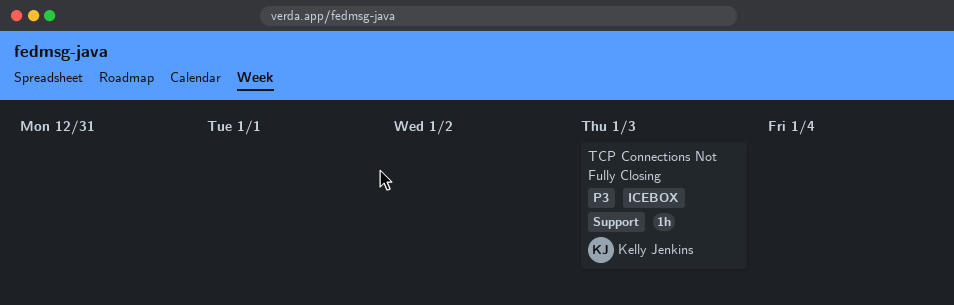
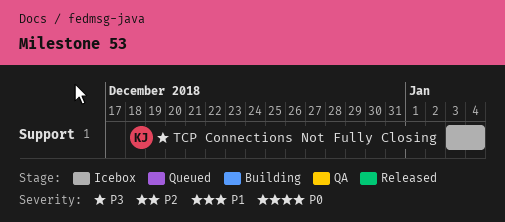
TCP Connections Not Fully Closing, due: Jan 3 -> Jan 4

